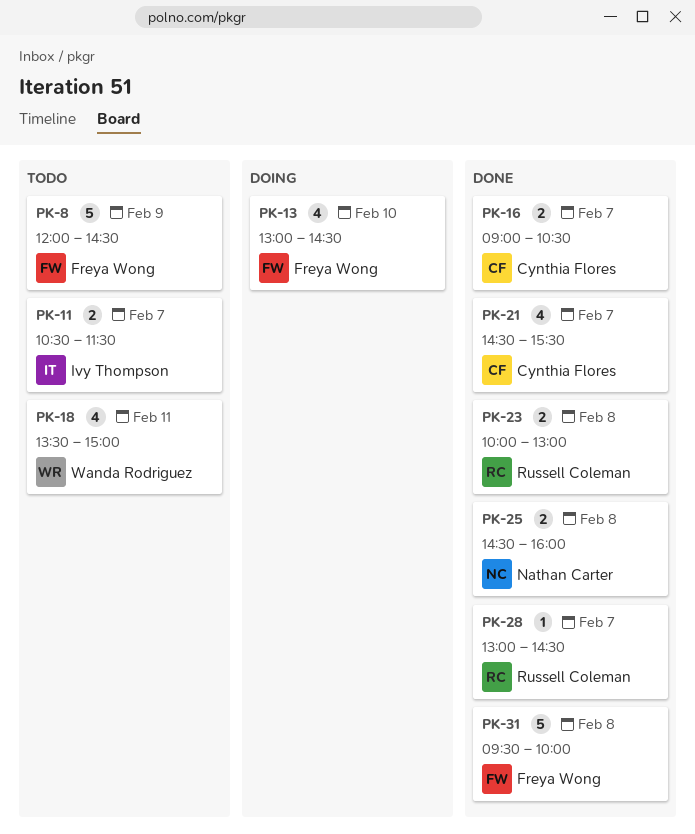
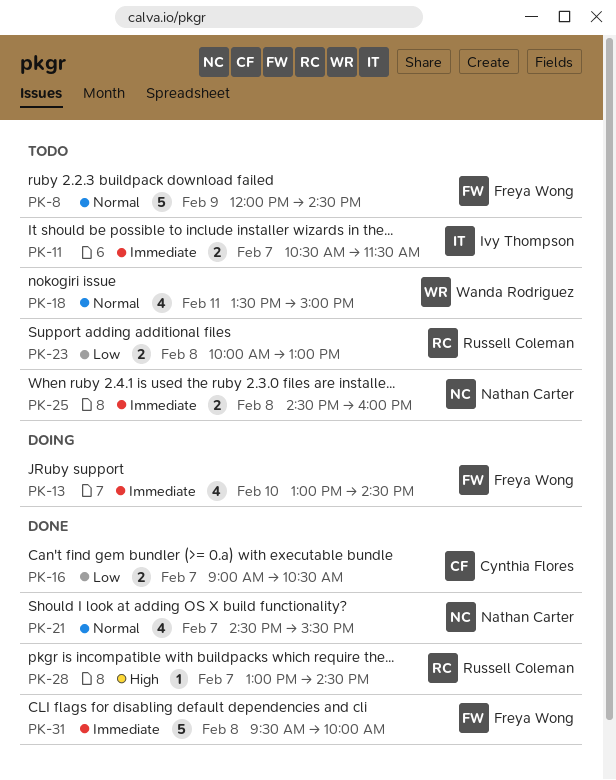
PK-21, owner: Cynthia Flores -> Nathan Carter
PK-23, status: Done -> Todo
PK-25, status: Done -> Todo

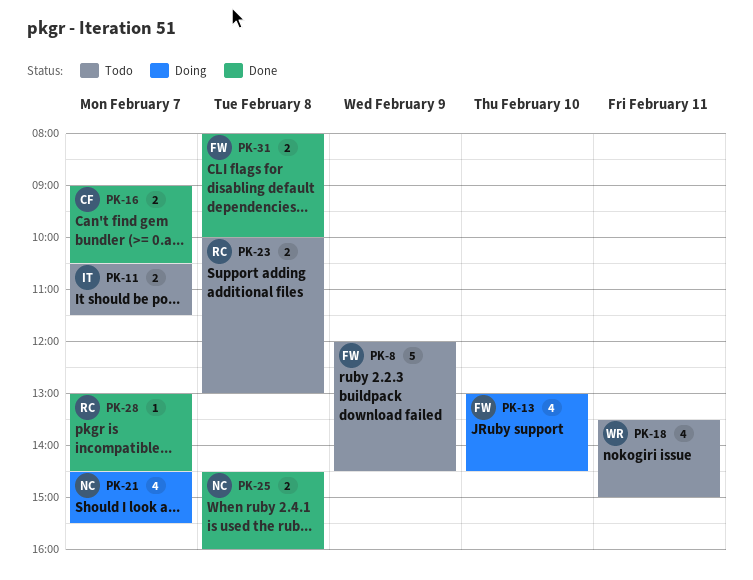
PK-21, status: Done -> Doing
PK-25, status: Todo -> Done
PK-31, estimate: 5 -> 2
PK-31, begins: 09:30 -> 08:00

